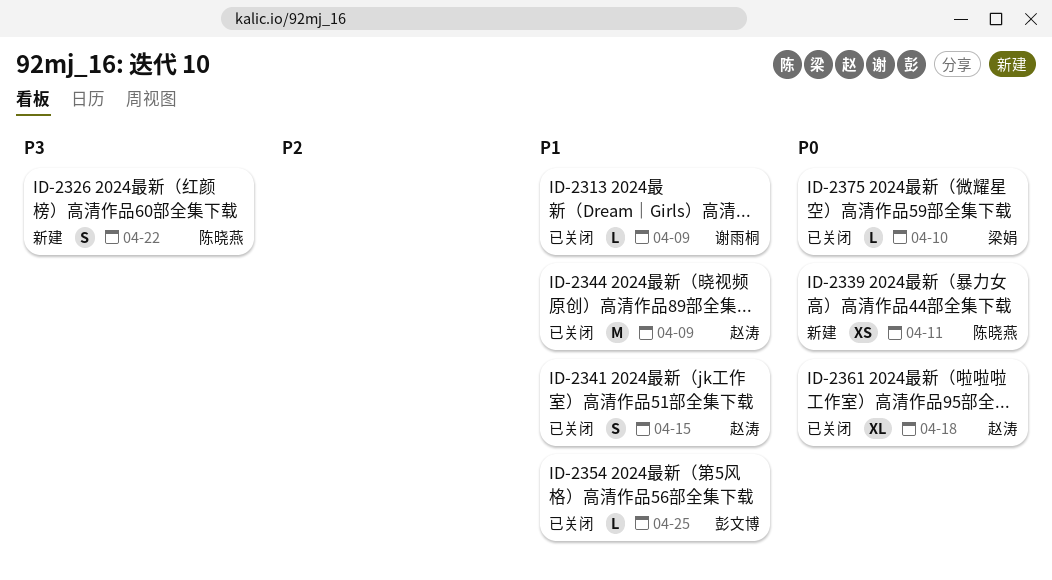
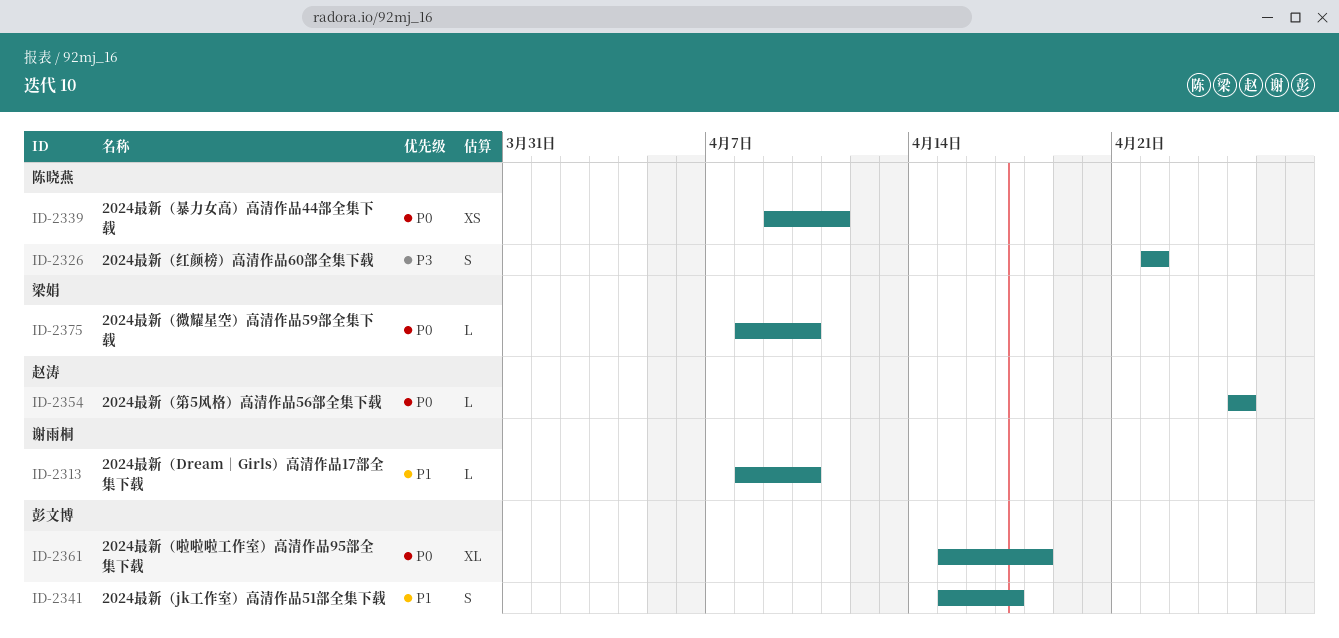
ID-2313, due: Apr 9 -> Apr 10
ID-2341, owner: 赵涛 -> 彭文博
ID-2341, due: Apr 15 -> Apr 17
ID-2344: present -> none
ID-2354, owner: 彭文博 -> 赵涛
ID-2354, priority: P1 -> P0
ID-2361, owner: 赵涛 -> 彭文博

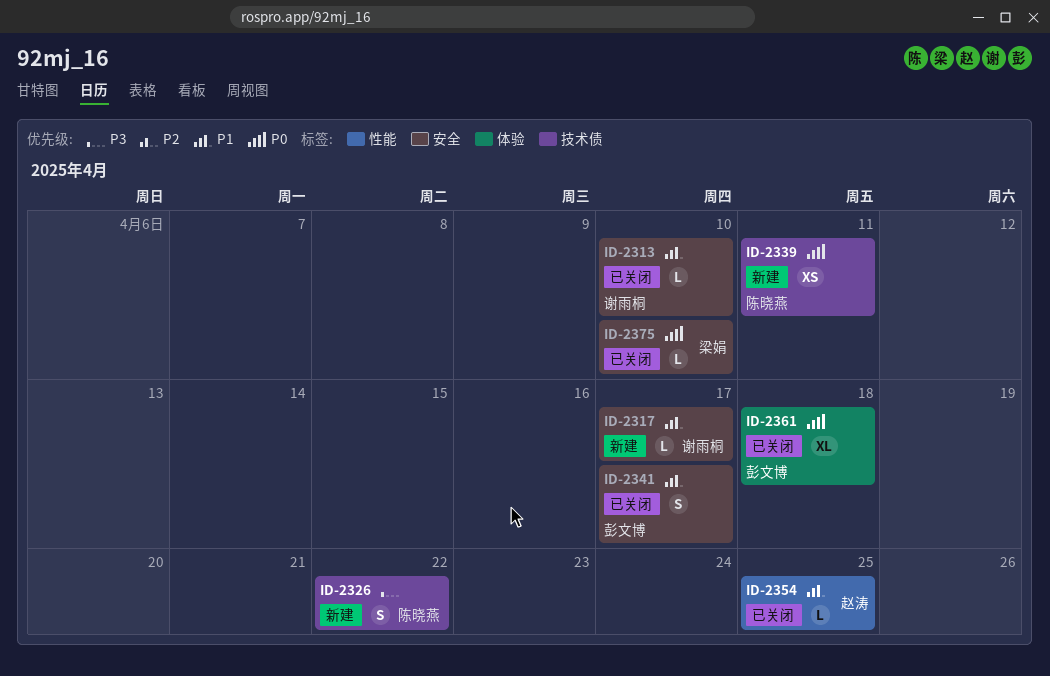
ID-2317: none -> present
ID-2354, priority: P0 -> P1

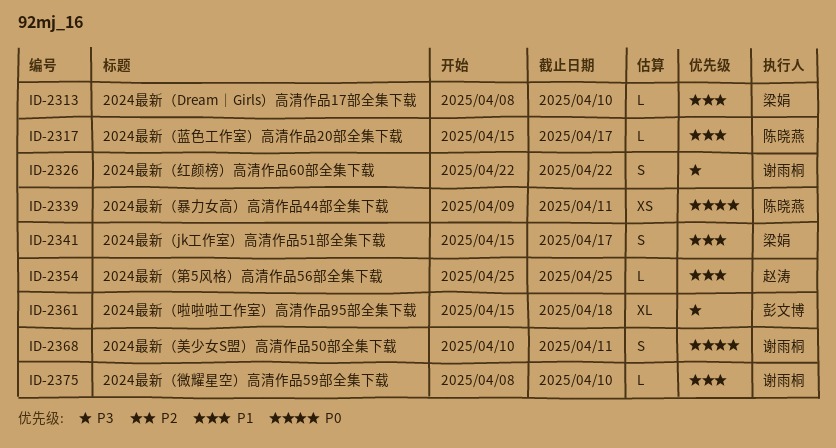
ID-2313, owner: 谢雨桐 -> 梁娟
ID-2317, owner: 谢雨桐 -> 陈晓燕
ID-2326, owner: 陈晓燕 -> 谢雨桐
ID-2341, owner: 彭文博 -> 梁娟
ID-2361, priority: P0 -> P3
ID-2368: none -> present
ID-2375, owner: 梁娟 -> 谢雨桐
ID-2375, priority: P0 -> P1

